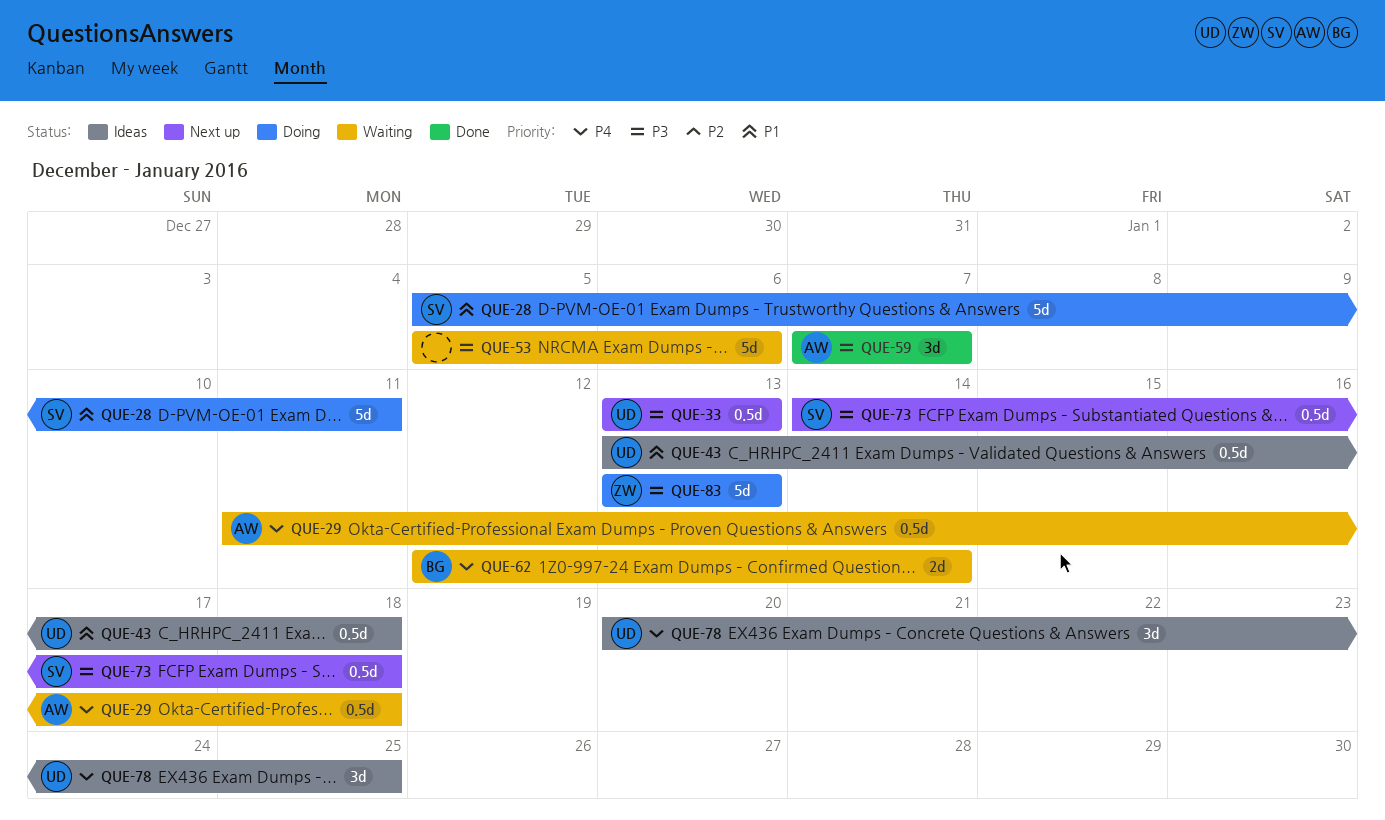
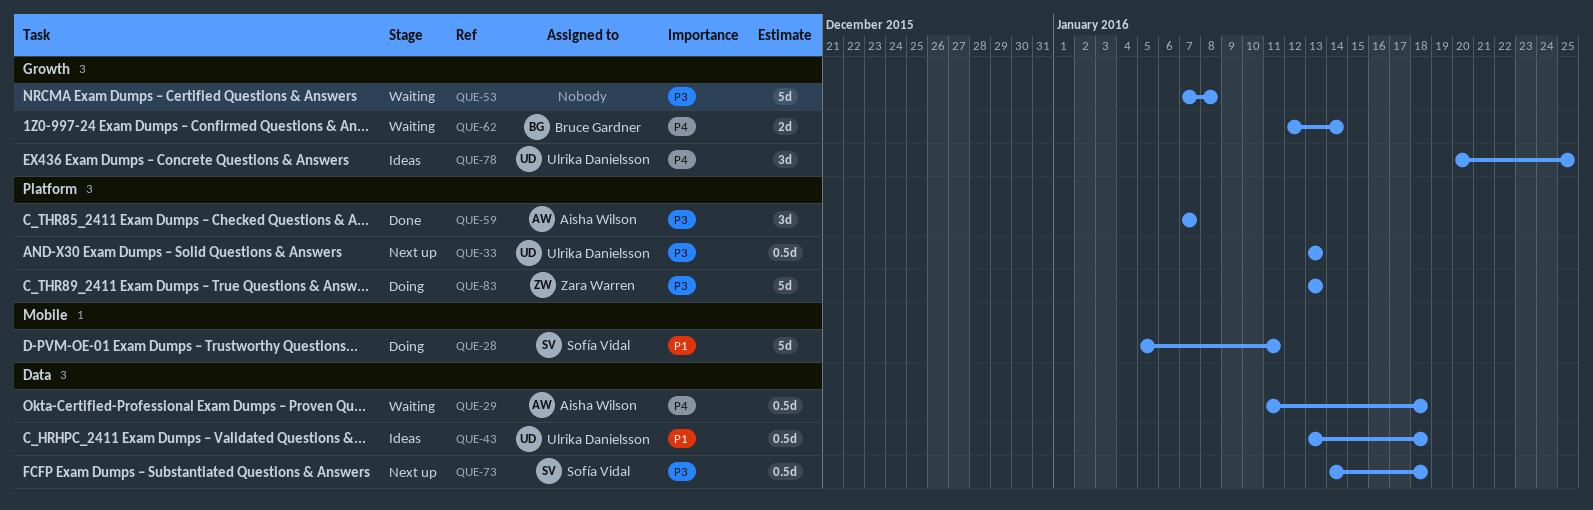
QUE-53, start: Jan 5 -> Jan 7
QUE-53, due: Jan 6 -> Jan 8

